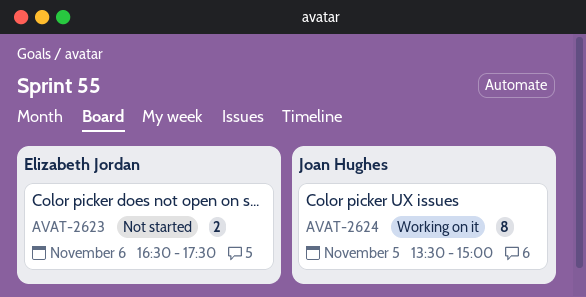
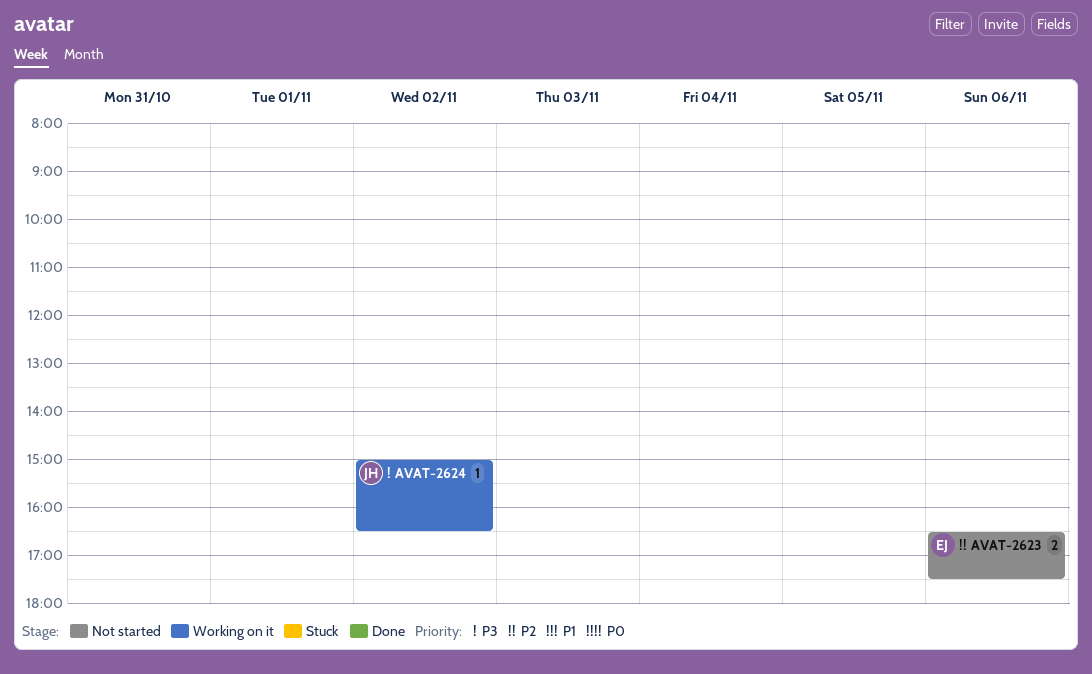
AVAT-2624, estimate: 8 -> 1
AVAT-2624, day: Nov 5 -> Nov 2
AVAT-2624, begins: 13:30 -> 15:00
AVAT-2624, ends: 15:00 -> 16:30

